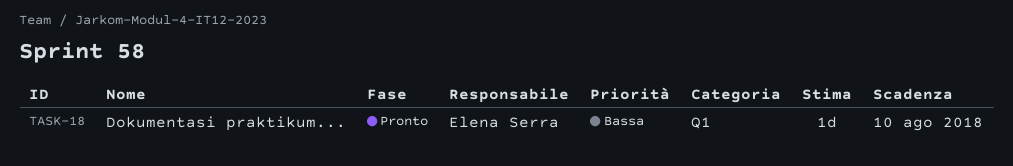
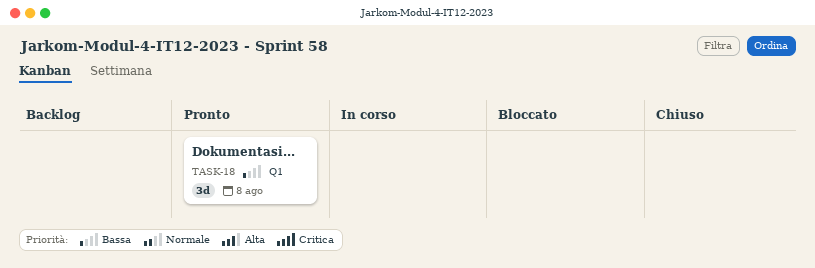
TASK-18, estimate: 1d -> 3d
TASK-18, due: Aug 10 -> Aug 8

